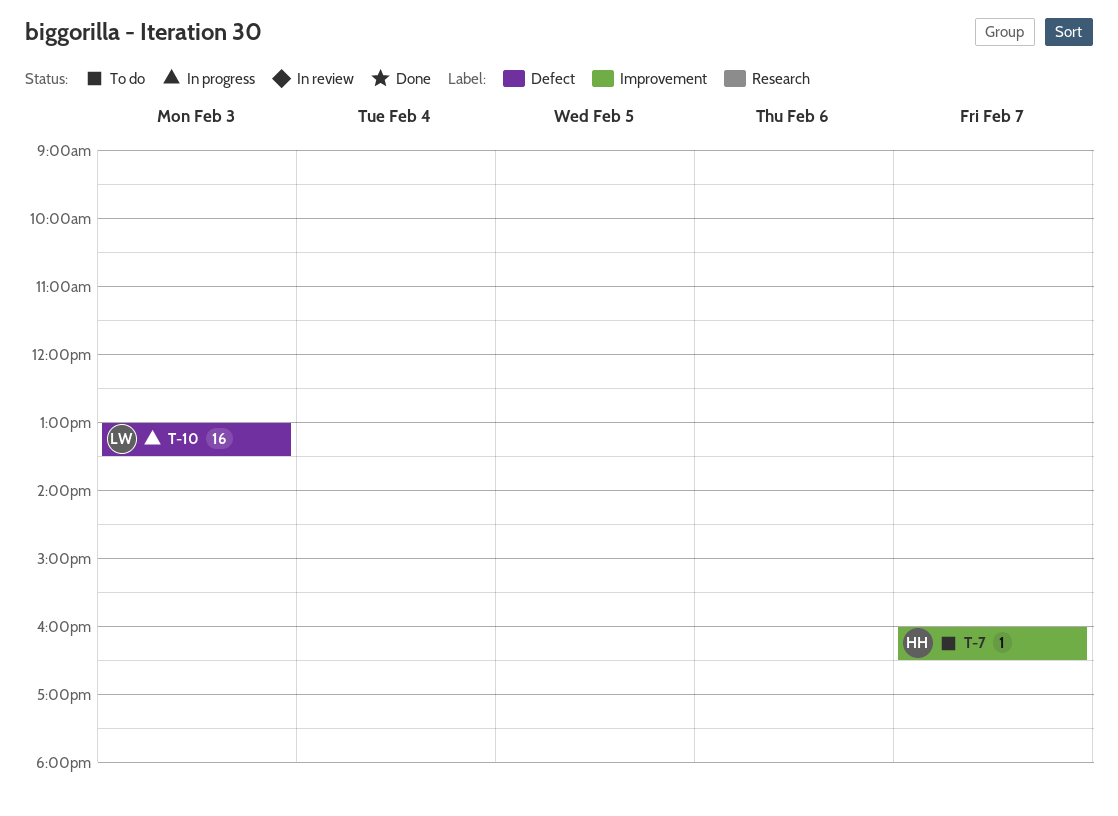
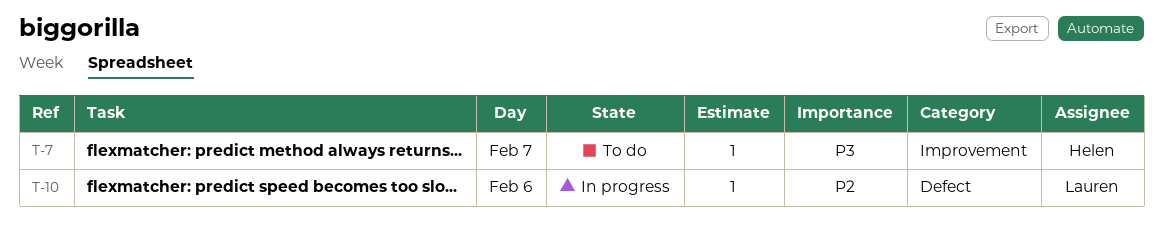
T-10, estimate: 16 -> 1
T-10, day: Feb 3 -> Feb 6

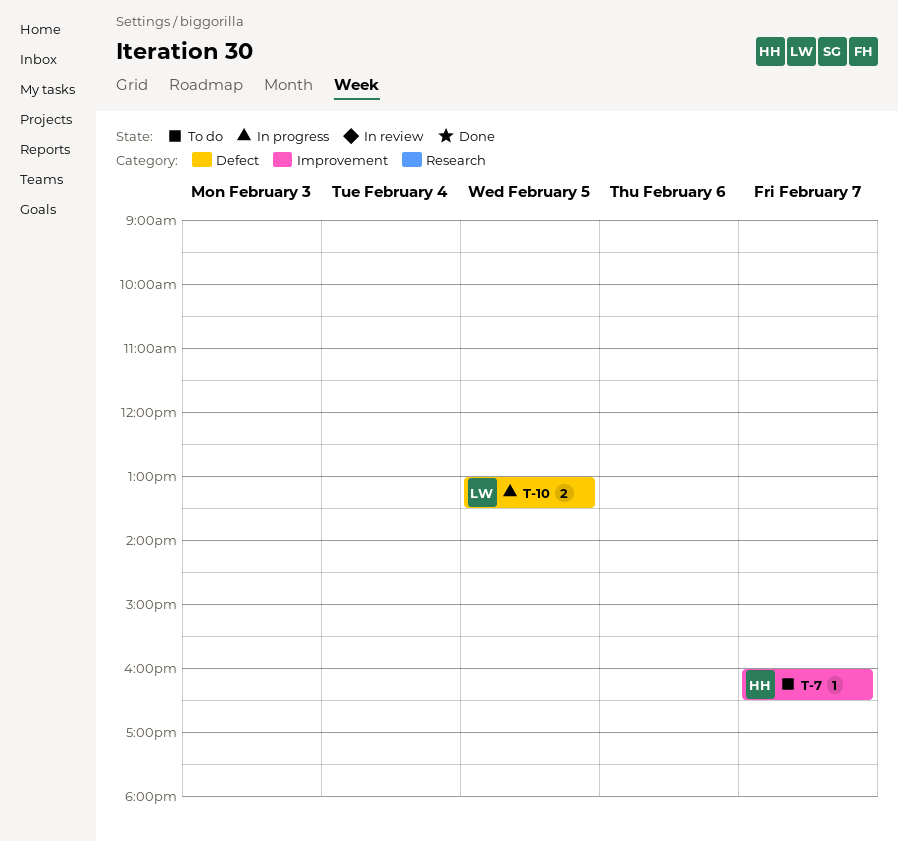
T-10, estimate: 1 -> 2
T-10, day: Feb 6 -> Feb 5

